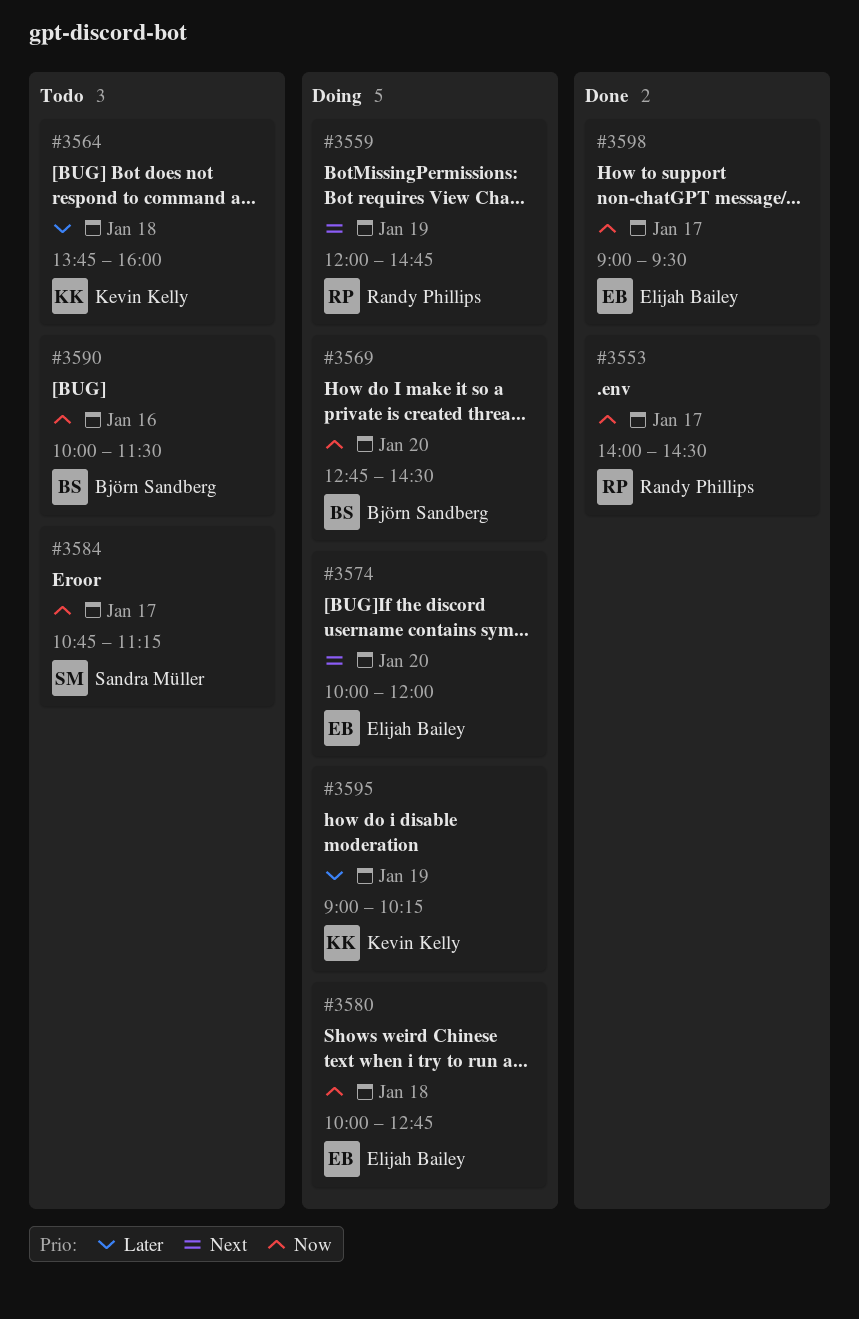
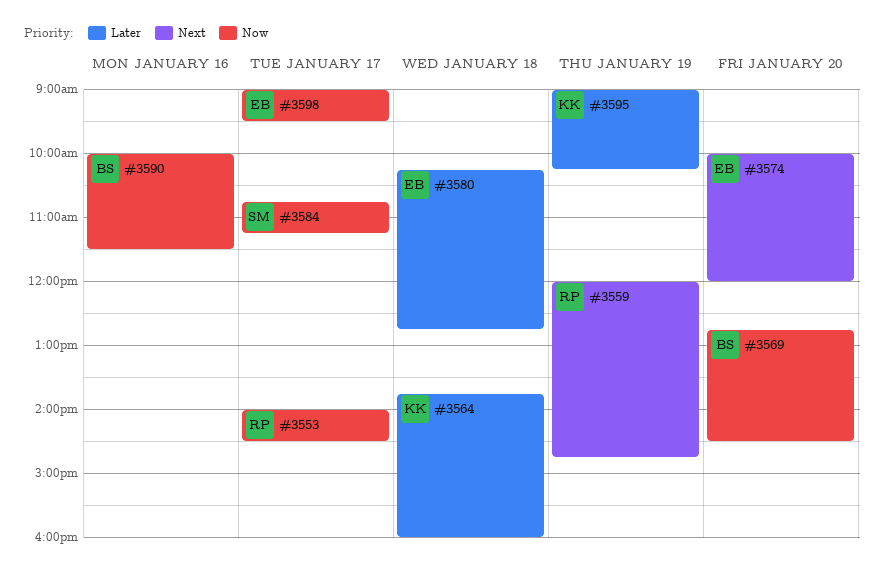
#3580, priority: Now -> Later
#3580, begins: 10:00 -> 10:15

